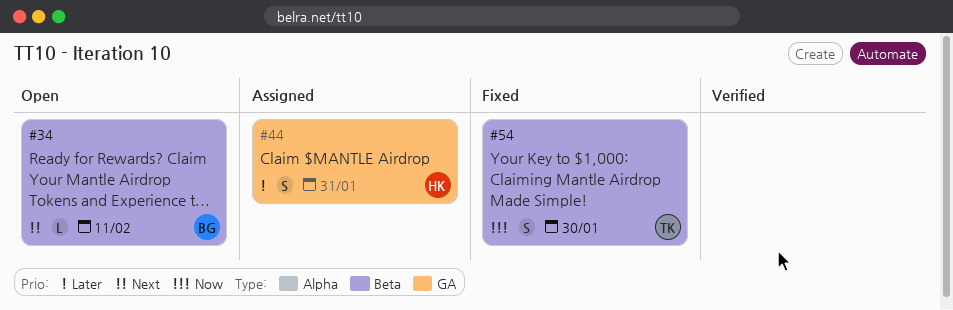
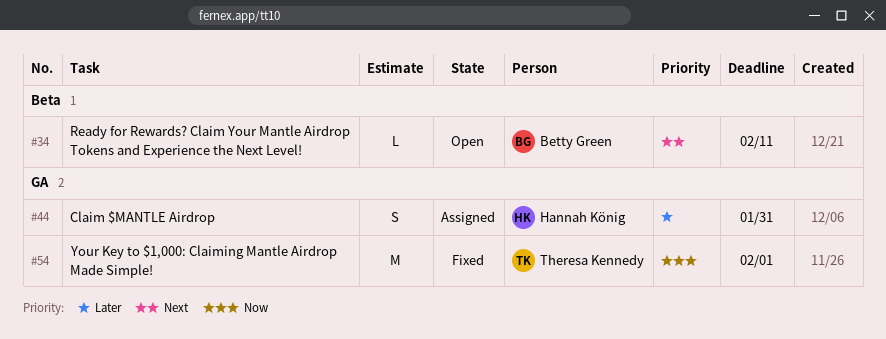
#54, label: Beta -> GA
#54, estimate: S -> M
#54, due: Jan 30 -> Feb 1

